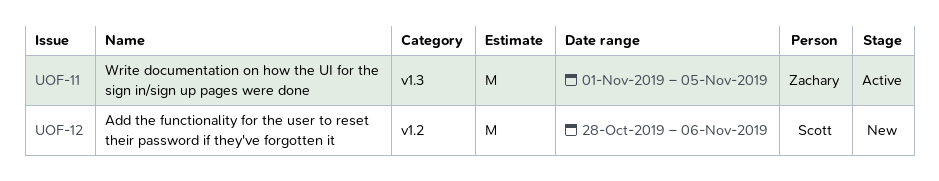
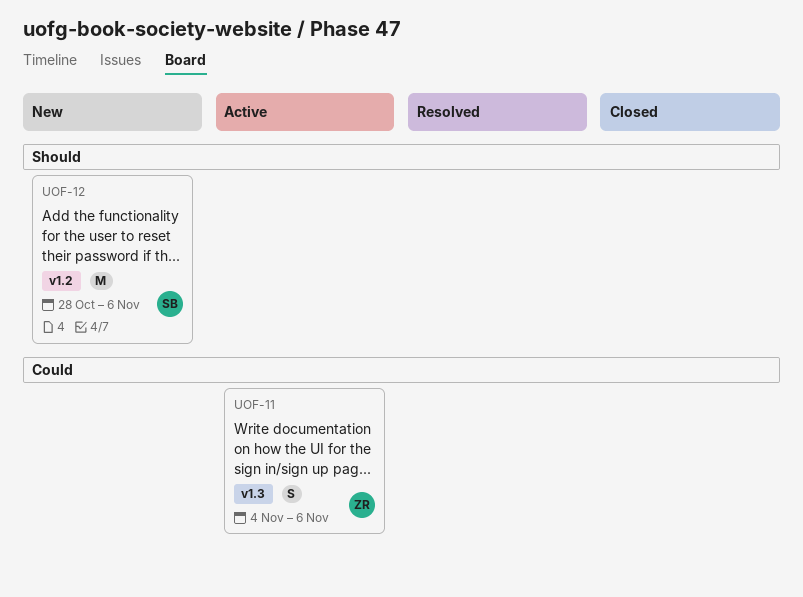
UOF-11, estimate: M -> S
UOF-11, start: Nov 1 -> Nov 4
UOF-11, due: Nov 5 -> Nov 6

